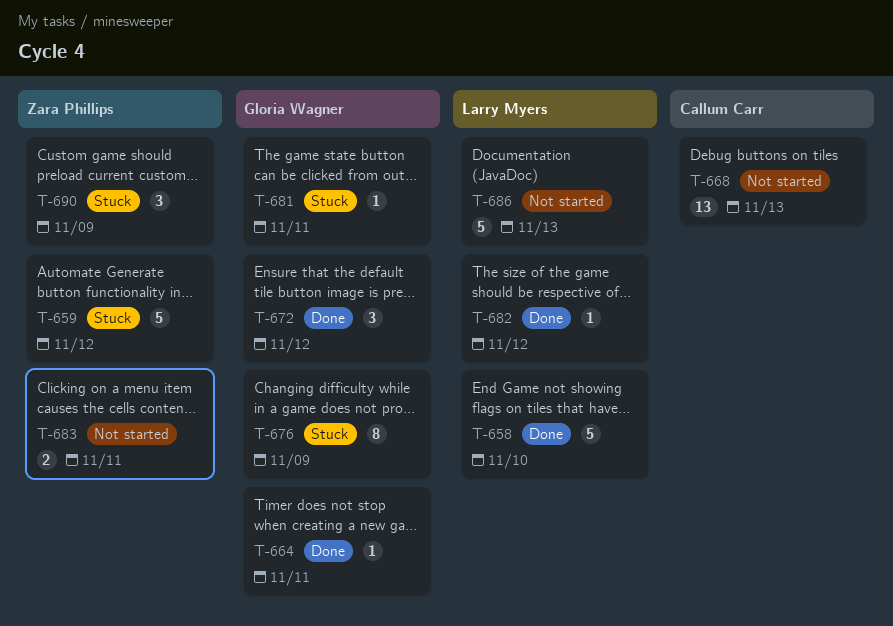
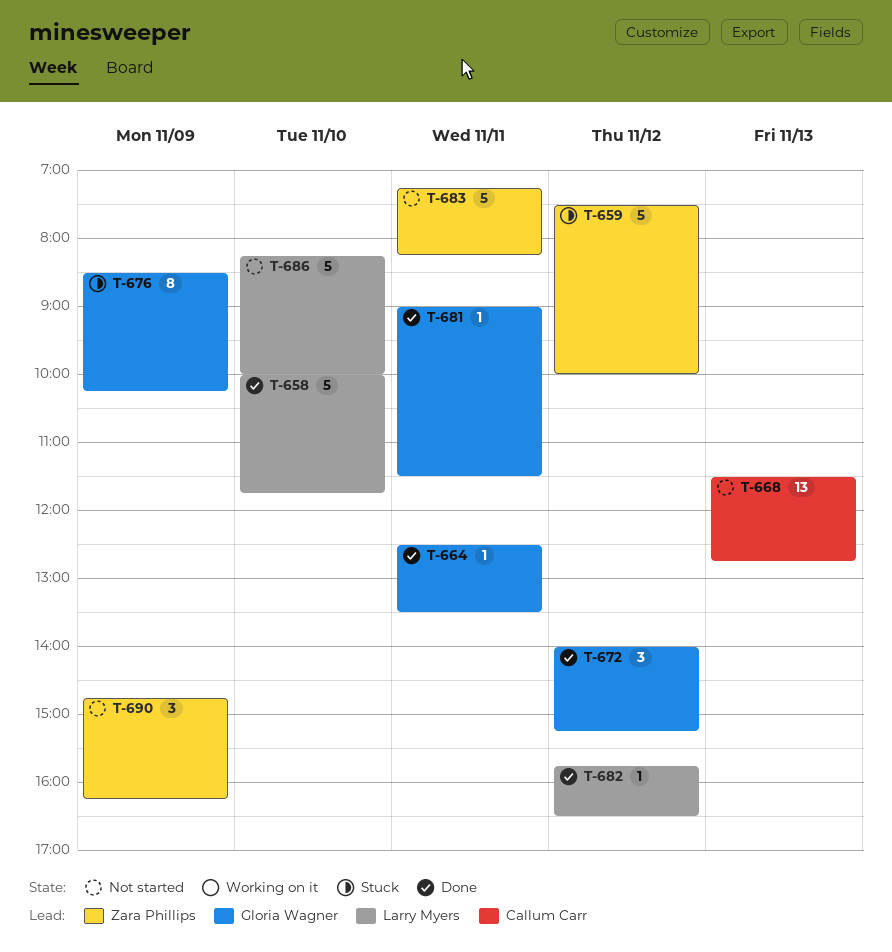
T-681, status: Stuck -> Done
T-683, estimate: 2 -> 5
T-686, day: Nov 13 -> Nov 10
T-690, status: Stuck -> Not started

